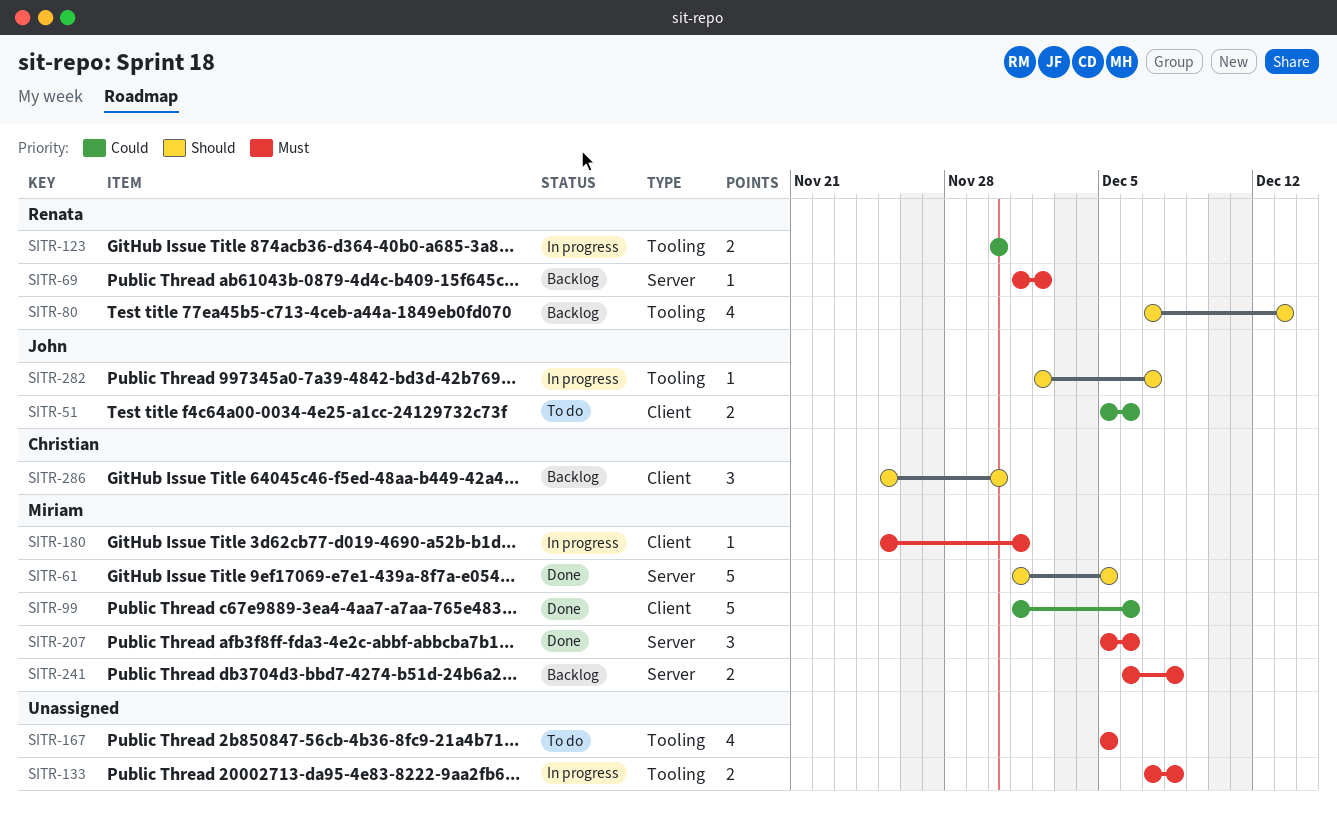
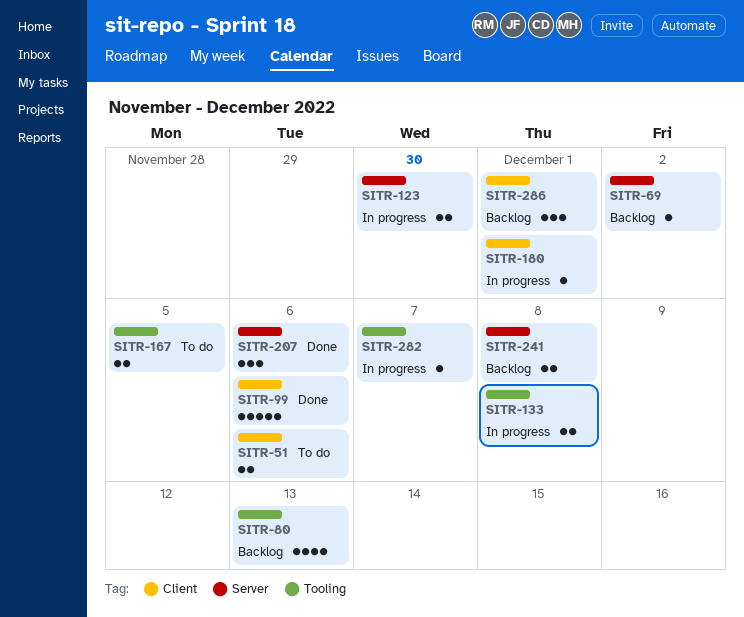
SITR-61: present -> none
SITR-123, label: Tooling -> Server
SITR-167, estimate: 4 -> 2
SITR-286, due: Nov 30 -> Dec 1

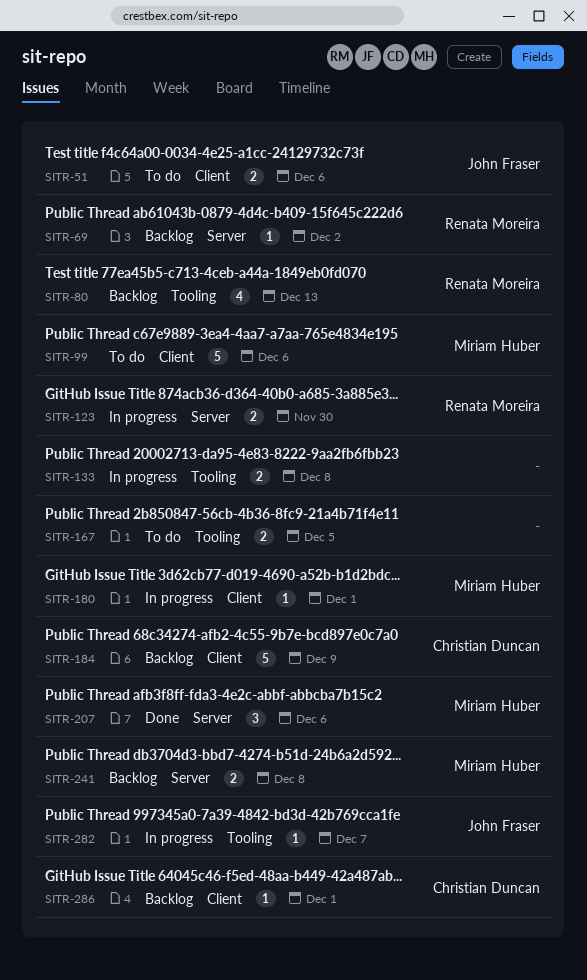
SITR-99, status: Done -> To do
SITR-184: none -> present
SITR-286, estimate: 3 -> 1

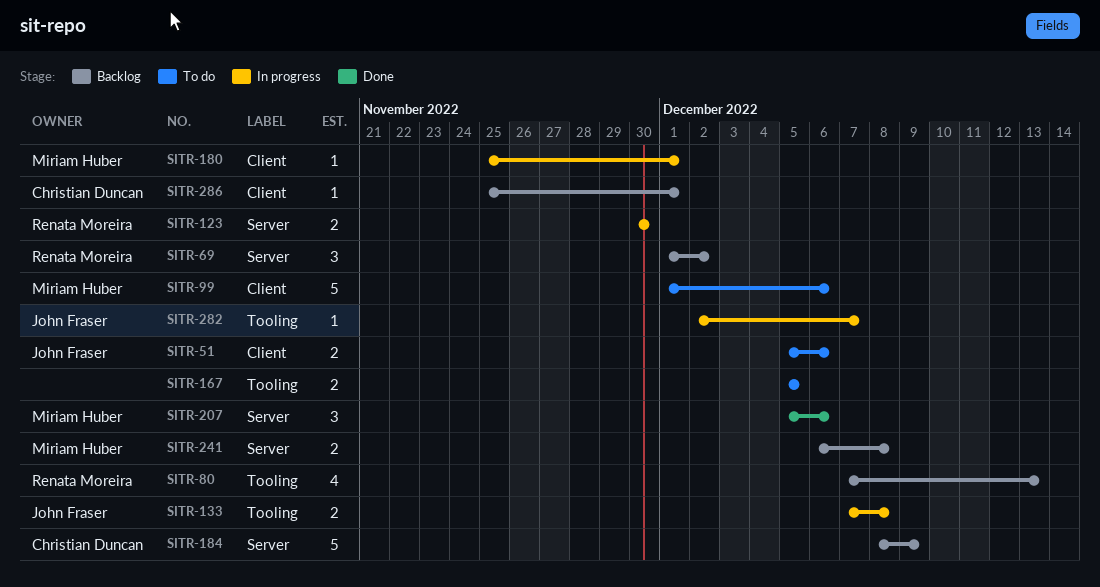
SITR-69, estimate: 1 -> 3
SITR-133, owner: none -> John Fraser
SITR-184, label: Client -> Server

